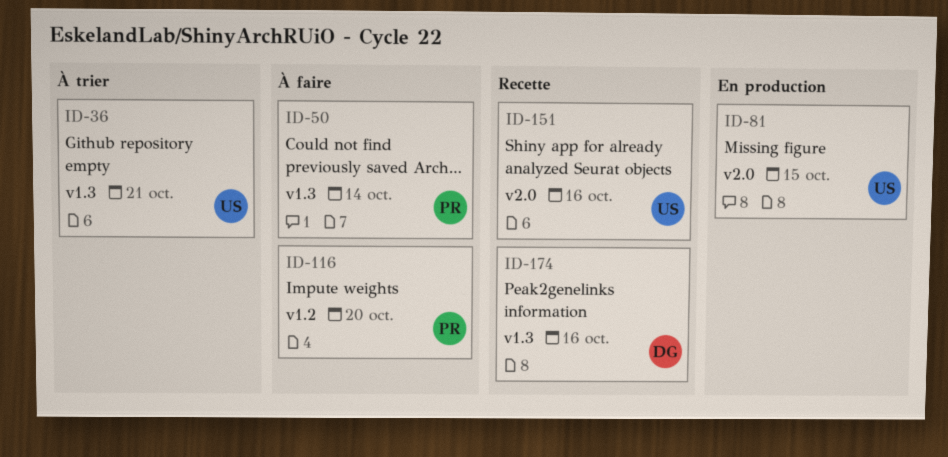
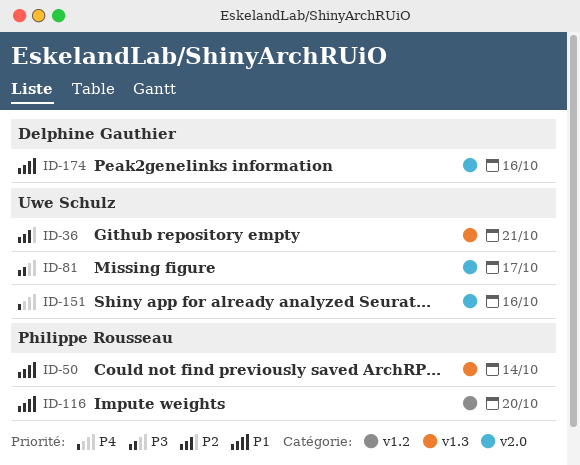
ID-81, due: Oct 15 -> Oct 17
ID-174, label: v1.3 -> v2.0

